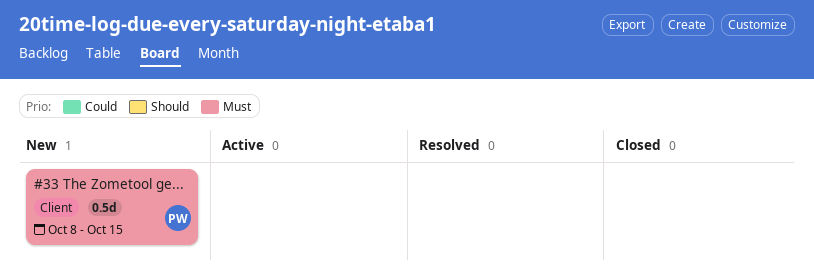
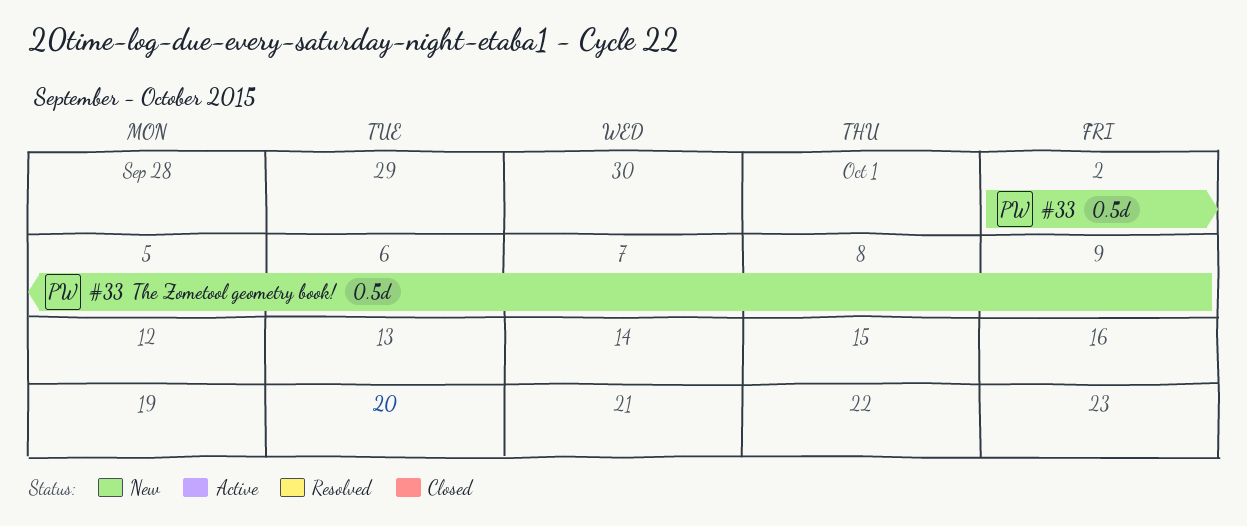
#33, start: Oct 8 -> Oct 2
#33, due: Oct 15 -> Oct 9

